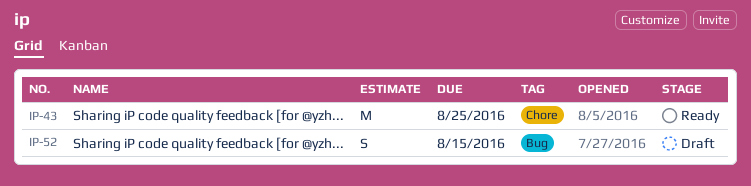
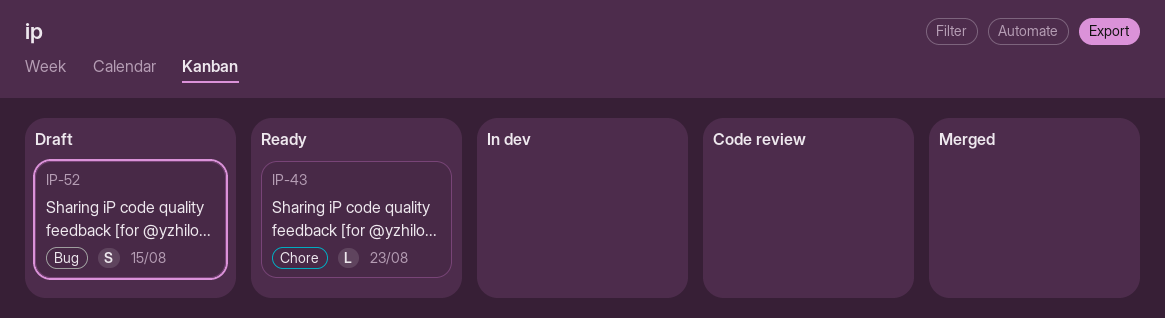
IP-43, estimate: M -> L
IP-43, due: Aug 25 -> Aug 23

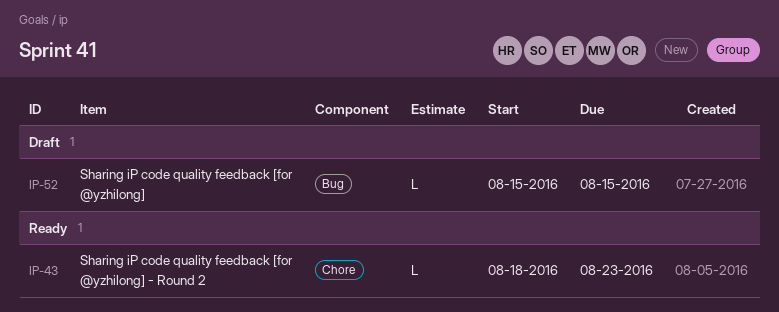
IP-52, estimate: S -> L

